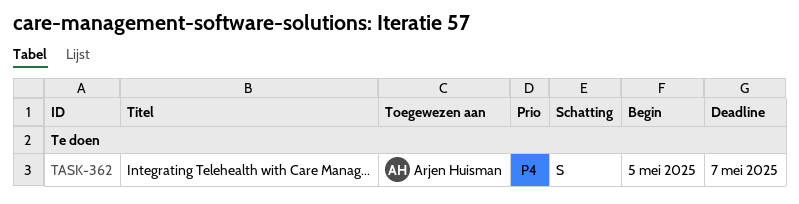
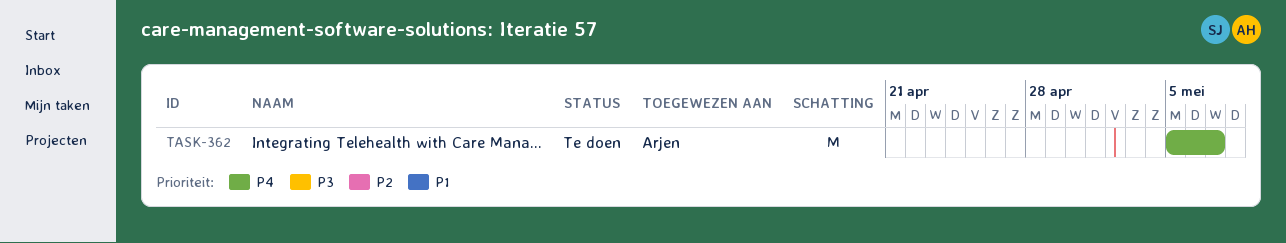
TASK-362, estimate: S -> M

